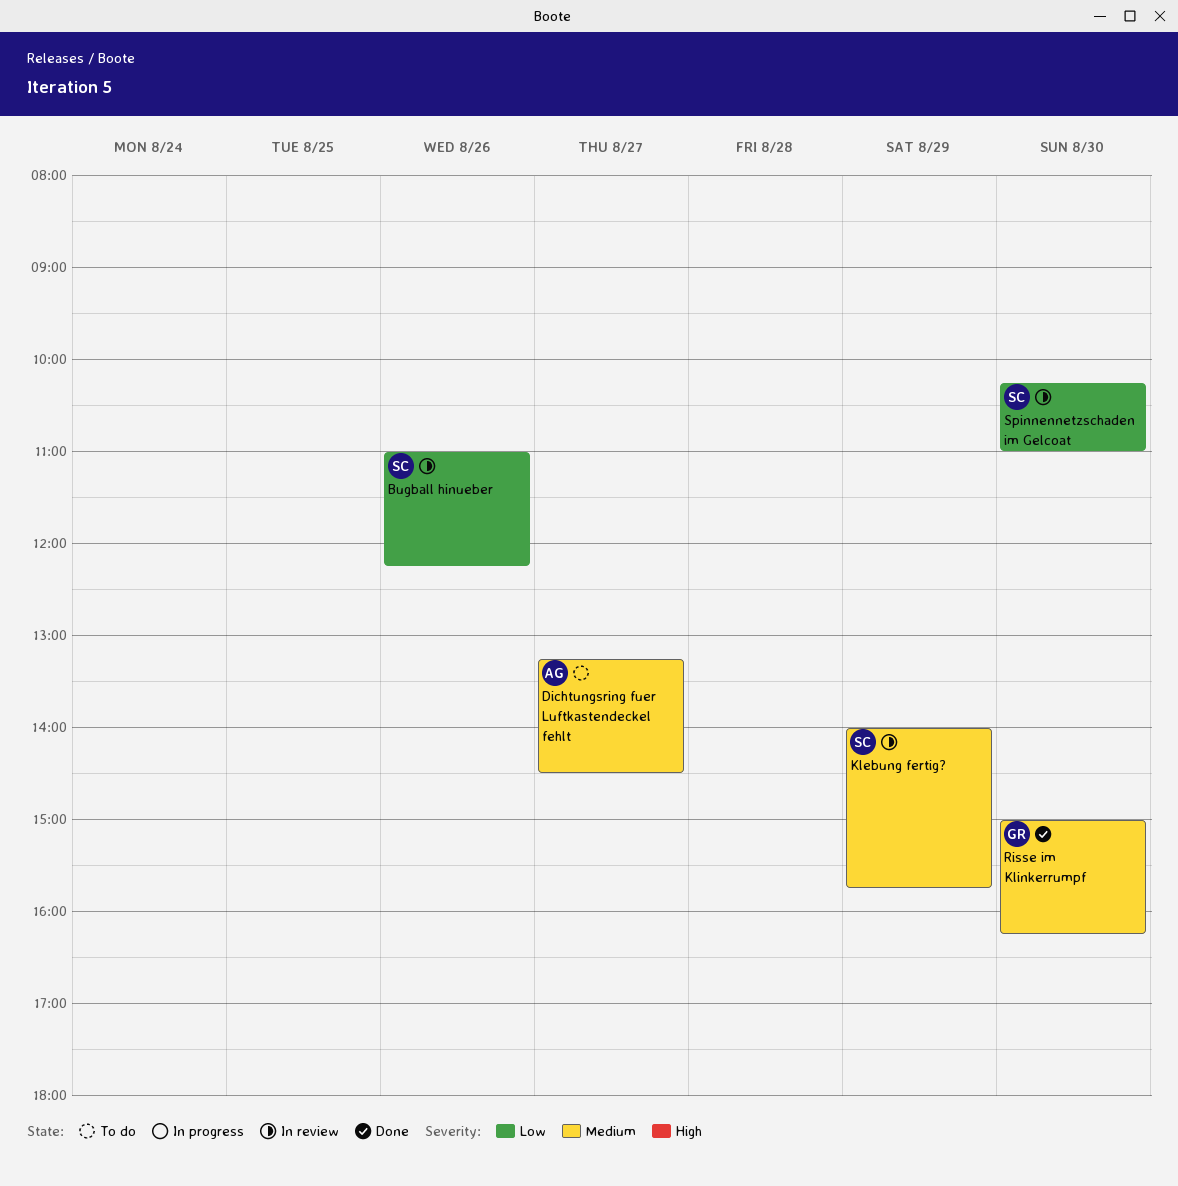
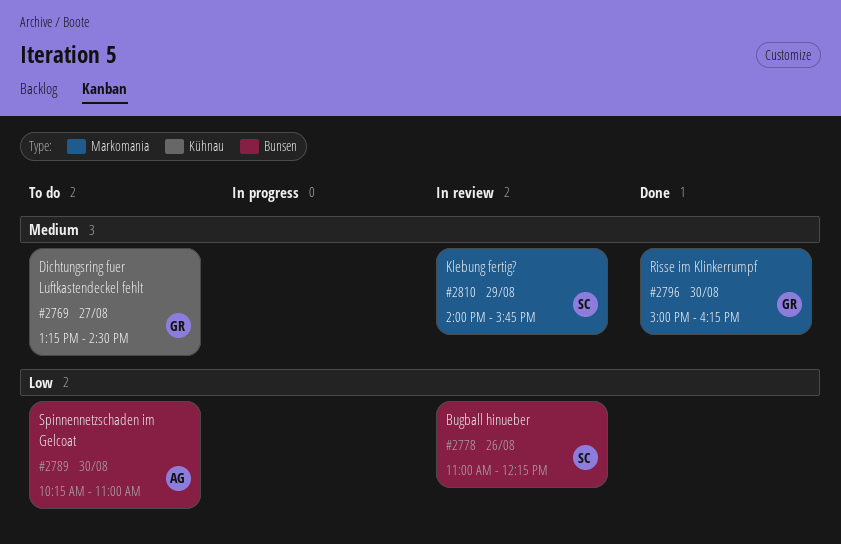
Dichtungsring fuer Luftkastendeckel fehlt, owner: AG -> GR
Spinnennetzschaden im Gelcoat, status: In review -> To do
Spinnennetzschaden im Gelcoat, owner: SC -> AG

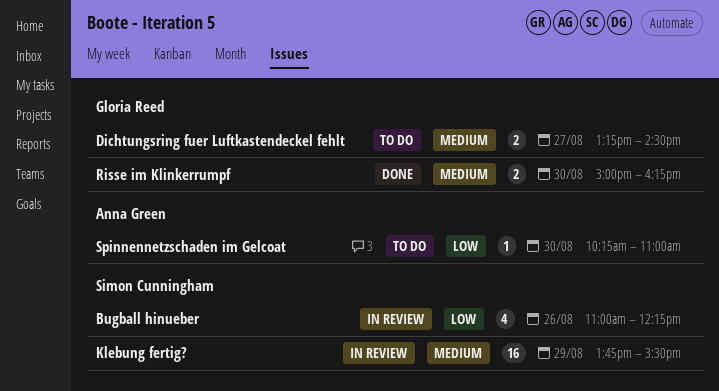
Klebung fertig?, begins: 14:00 -> 13:45
Klebung fertig?, ends: 15:45 -> 15:30

